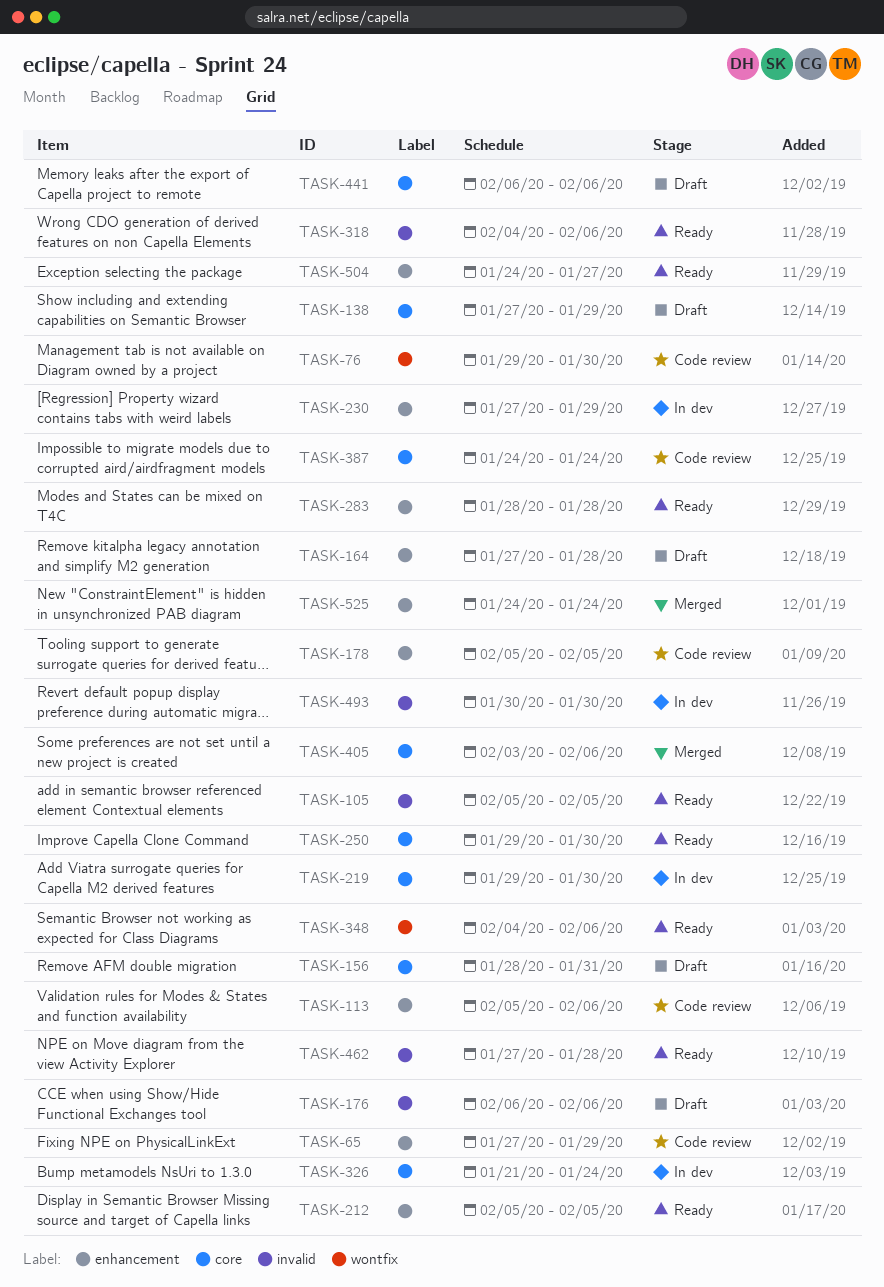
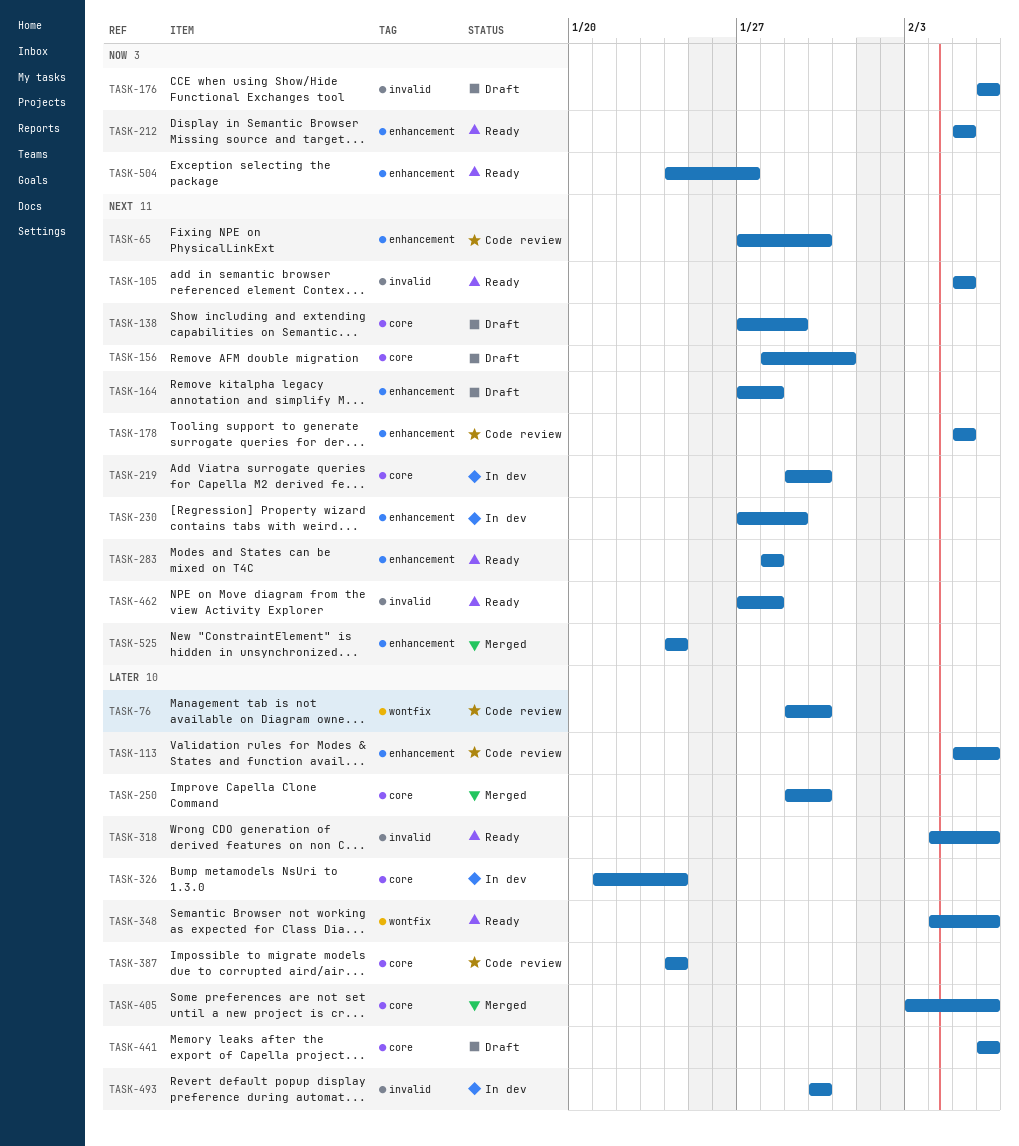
TASK-65, due: Jan 29 -> Jan 30
TASK-250, status: Ready -> Merged

